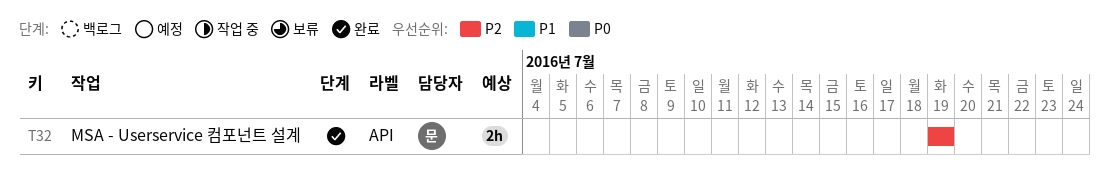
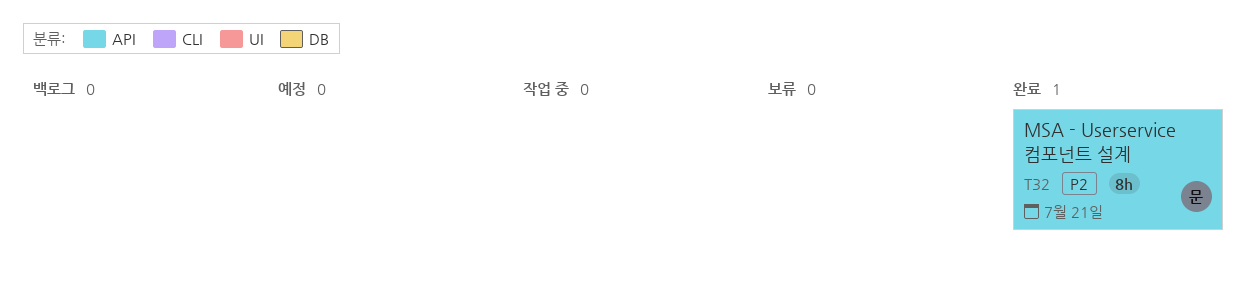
T32, estimate: 2h -> 8h
T32, due: Jul 19 -> Jul 21

